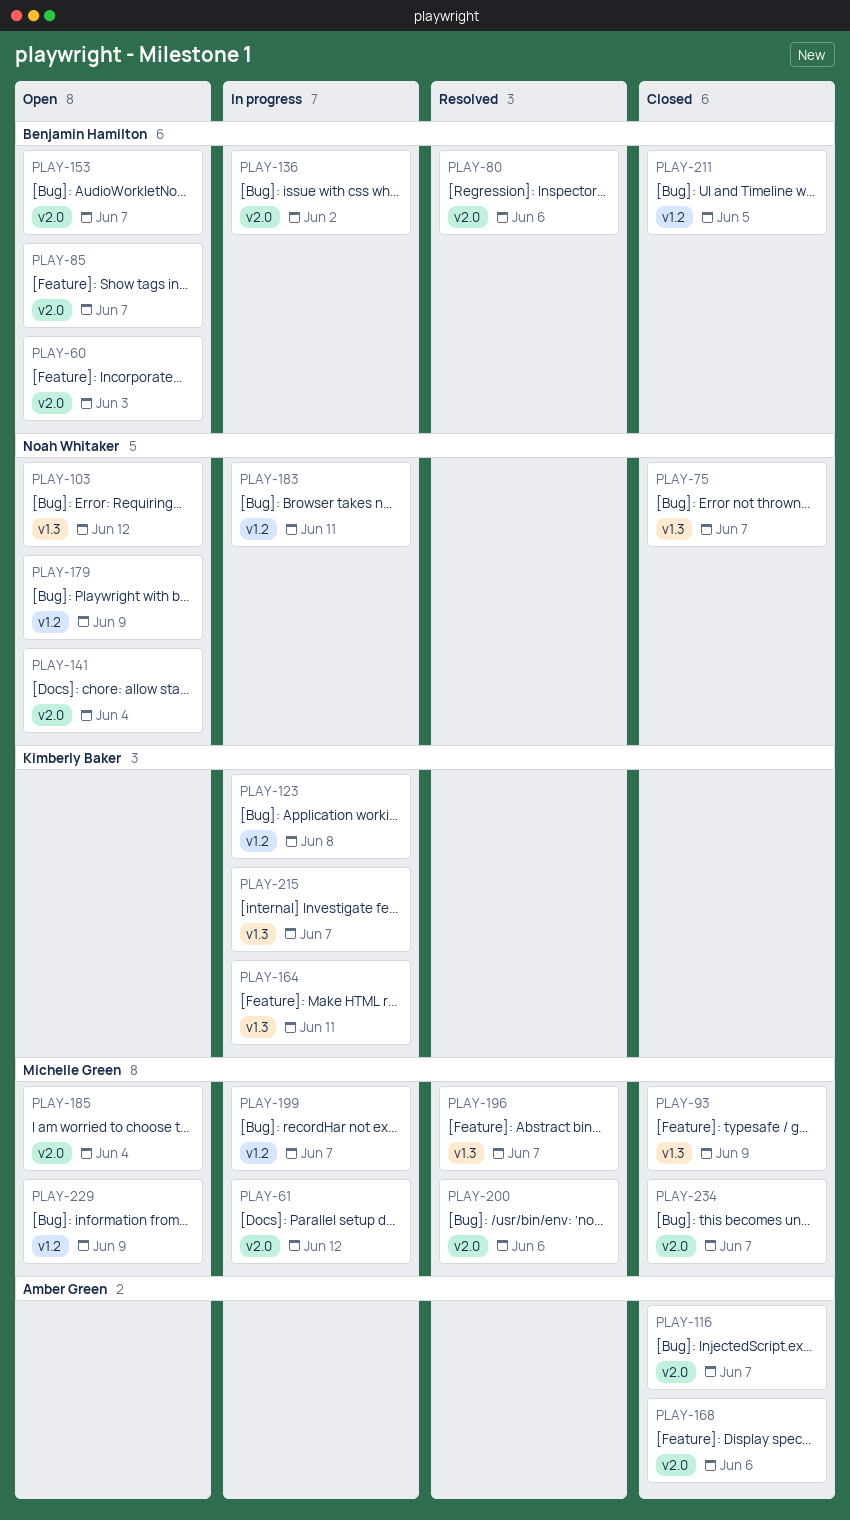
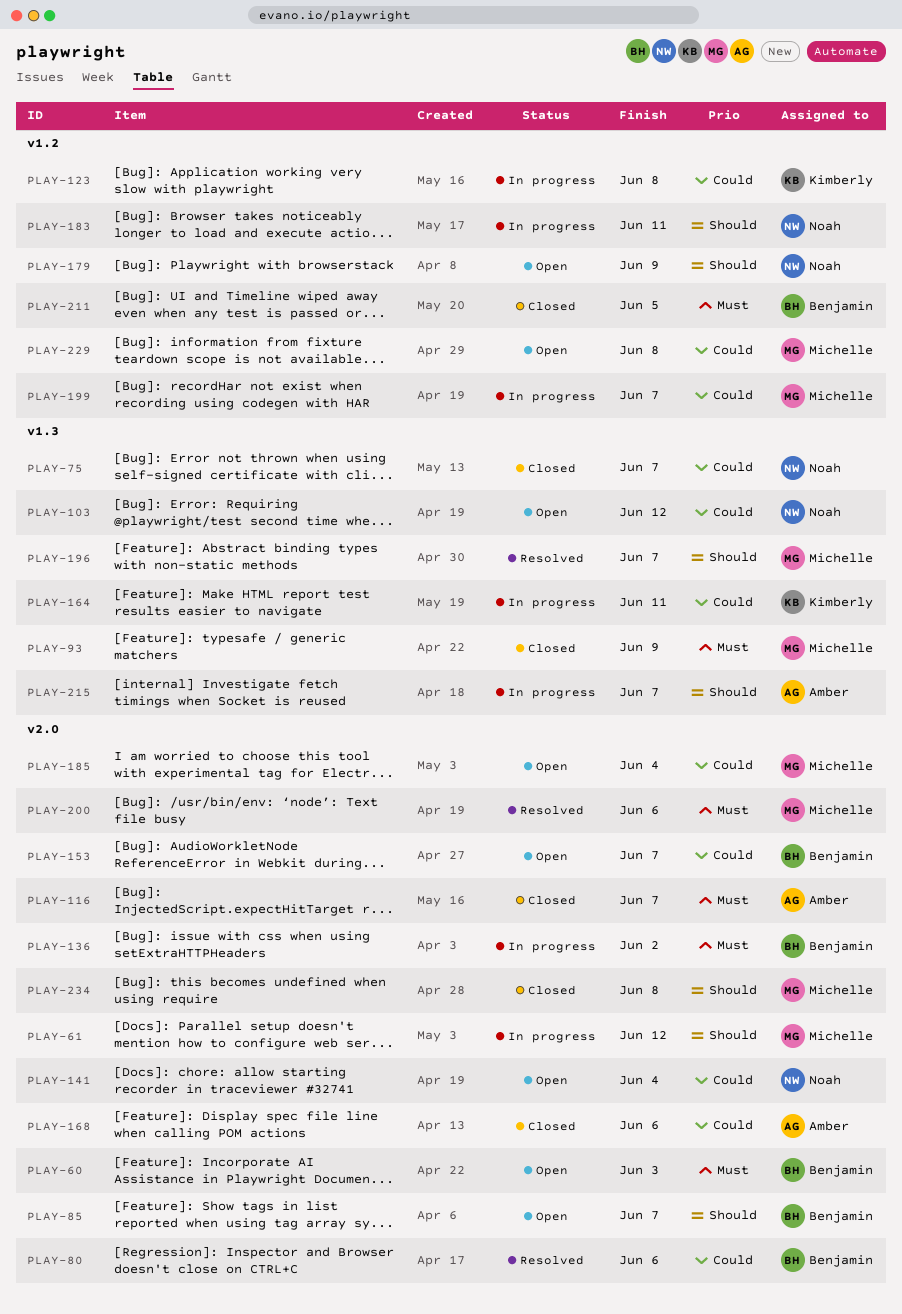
PLAY-215, owner: Kimberly Baker -> Amber Green
PLAY-229, due: Jun 9 -> Jun 8
PLAY-234, due: Jun 7 -> Jun 8

